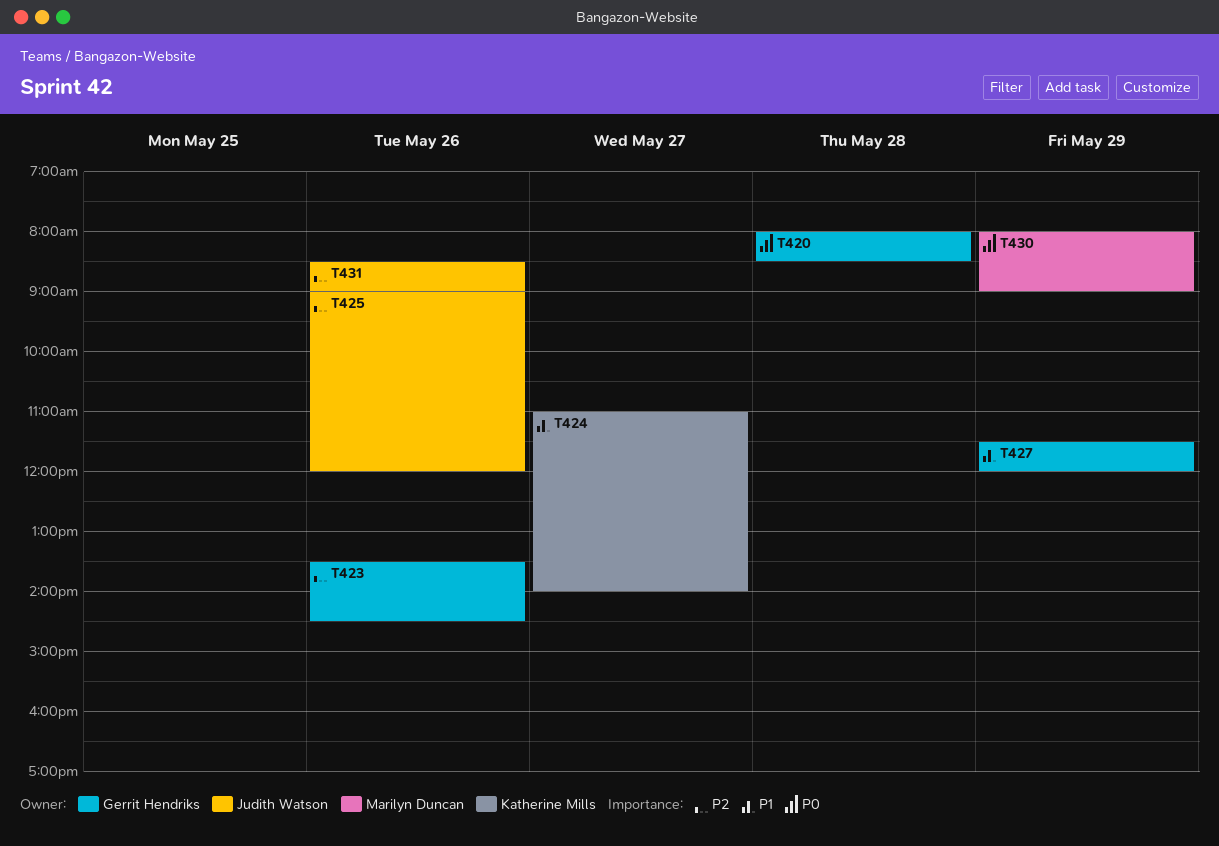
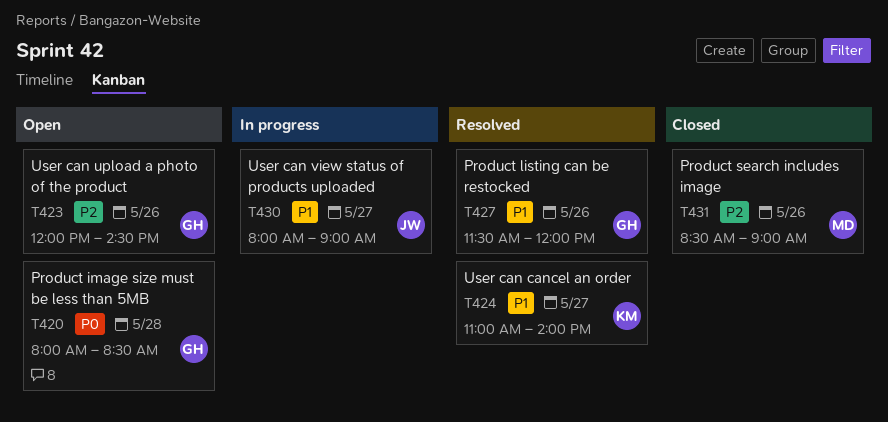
T423, begins: 13:30 -> 12:00
T425: present -> none
T427, day: May 29 -> May 26
T430, owner: Marilyn Duncan -> Judith Watson
T430, priority: P0 -> P1
T430, day: May 29 -> May 27
T431, owner: Judith Watson -> Marilyn Duncan

